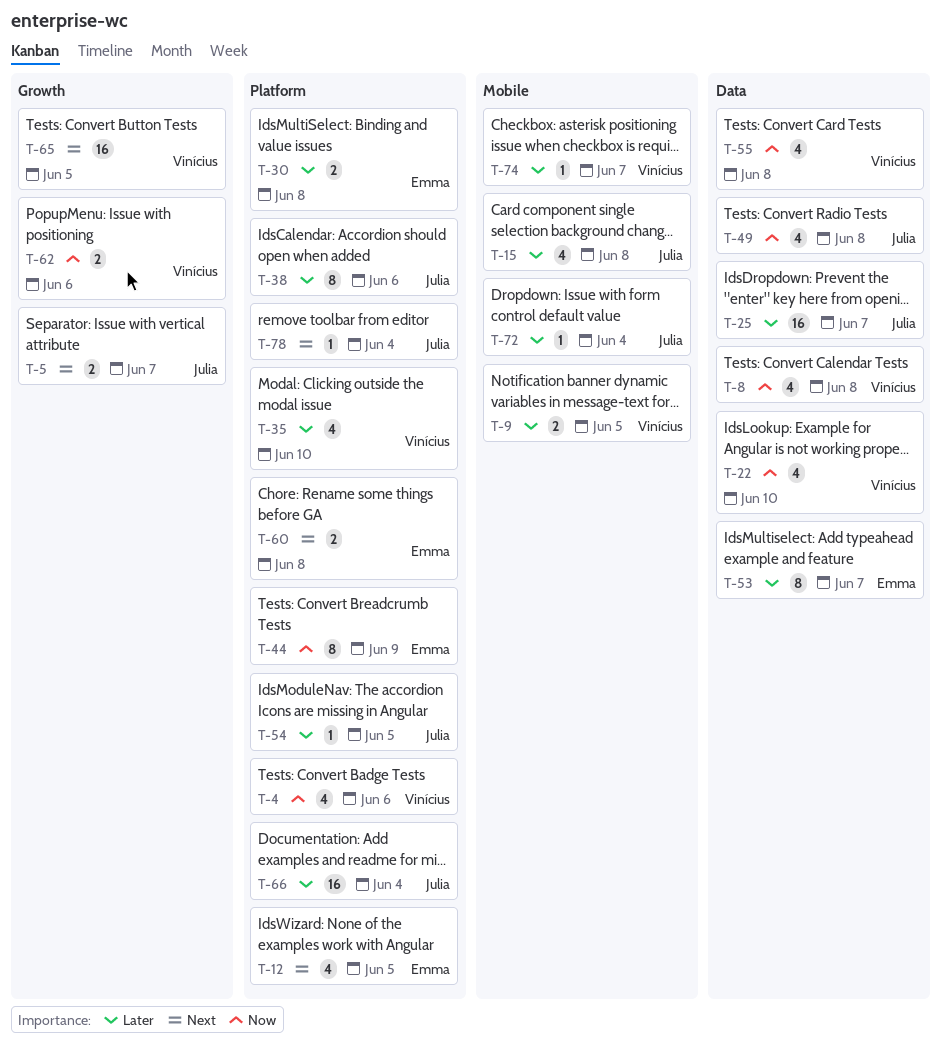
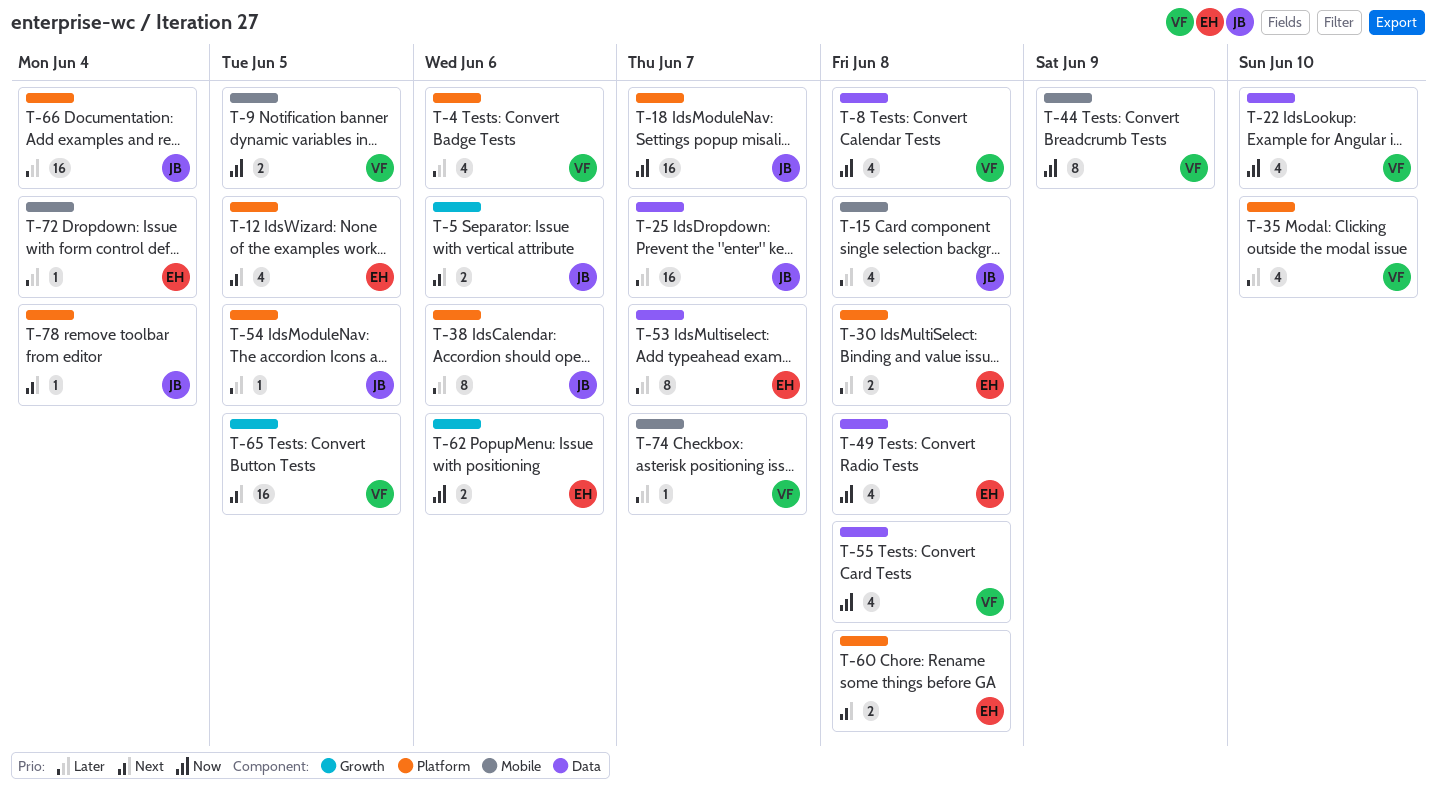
T-4, priority: Now -> Later
T-5, due: Jun 7 -> Jun 6
T-9, priority: Later -> Now
T-18: none -> present
T-44, owner: Emma -> Vinícius
T-44, label: Platform -> Mobile
T-49, owner: Julia -> Emma
T-62, owner: Vinícius -> Emma
T-72, owner: Julia -> Emma

